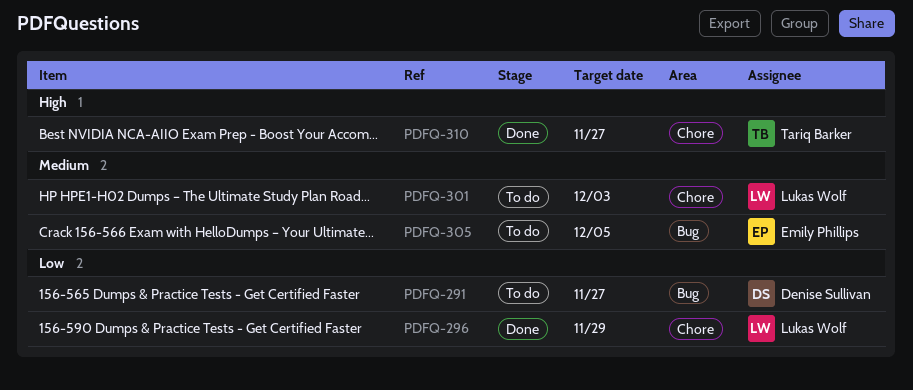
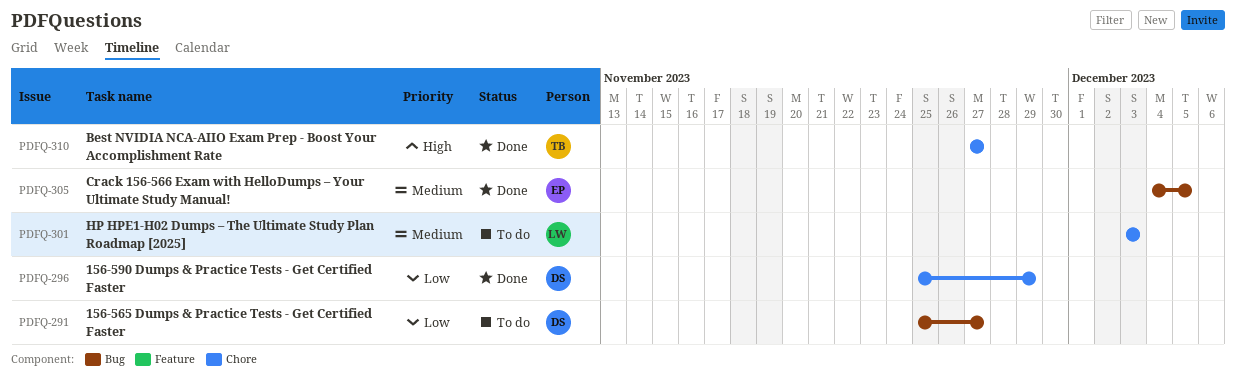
PDFQ-296, owner: Lukas Wolf -> Denise Sullivan
PDFQ-305, status: To do -> Done

